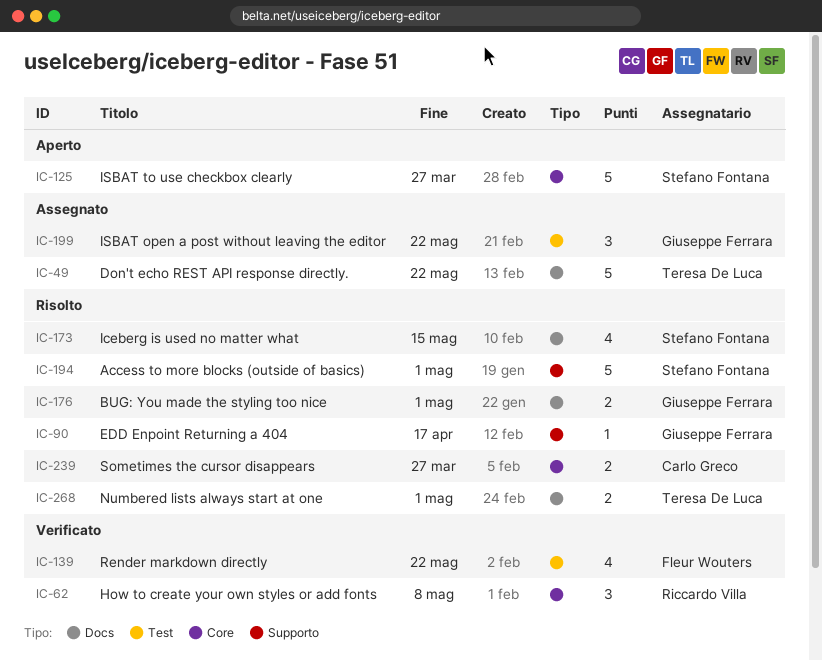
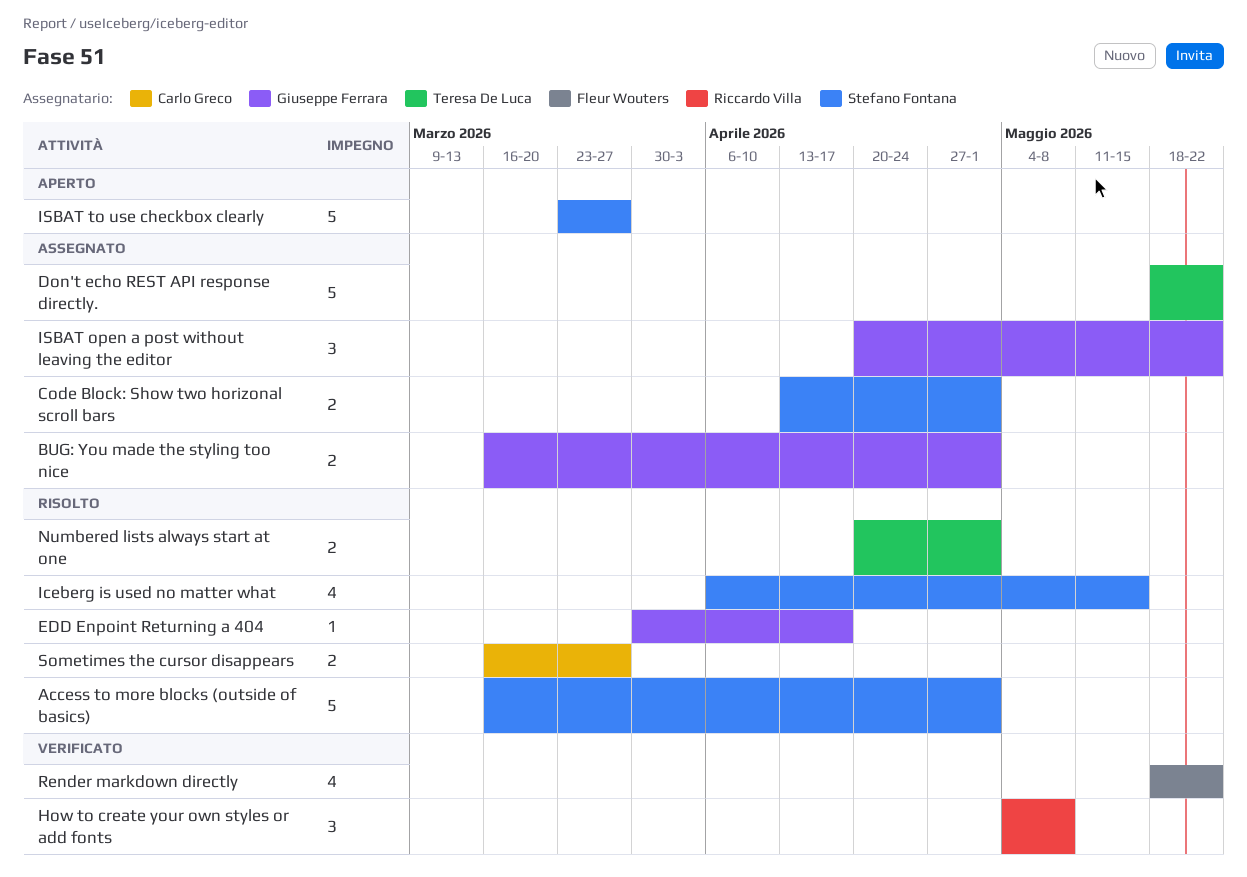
BUG: You made the styling too nice, status: Risolto -> Assegnato
Code Block: Show two horizonal scroll bars: none -> present

